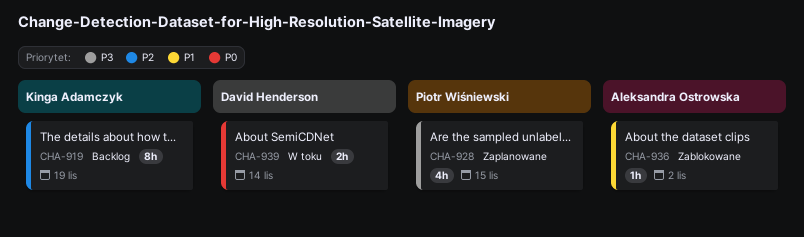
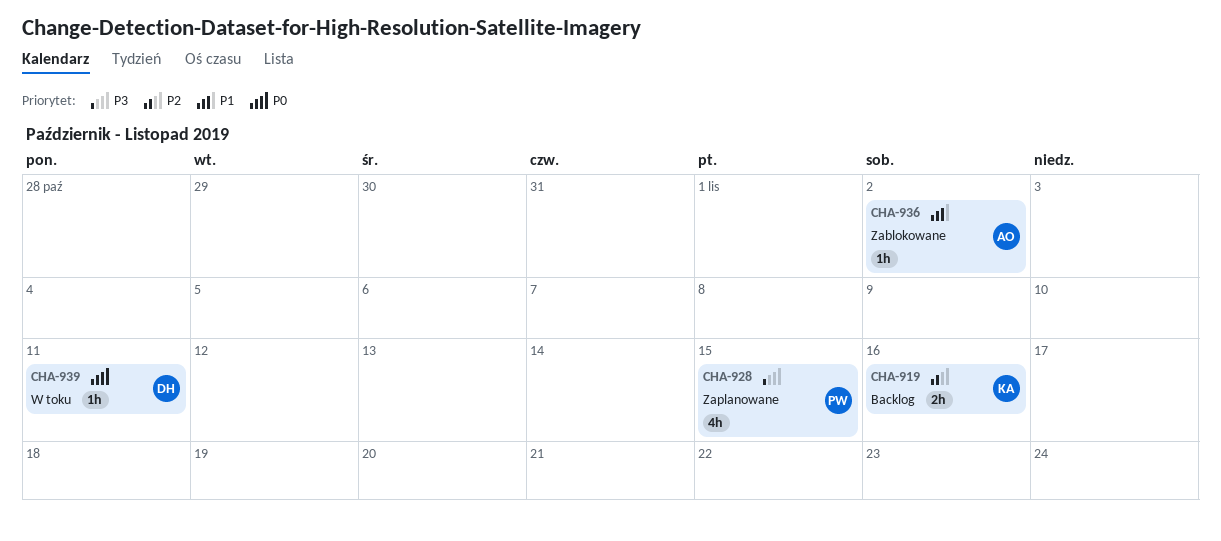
CHA-919, estimate: 8h -> 2h
CHA-919, due: Nov 19 -> Nov 16
CHA-939, estimate: 2h -> 1h
CHA-939, due: Nov 14 -> Nov 11

